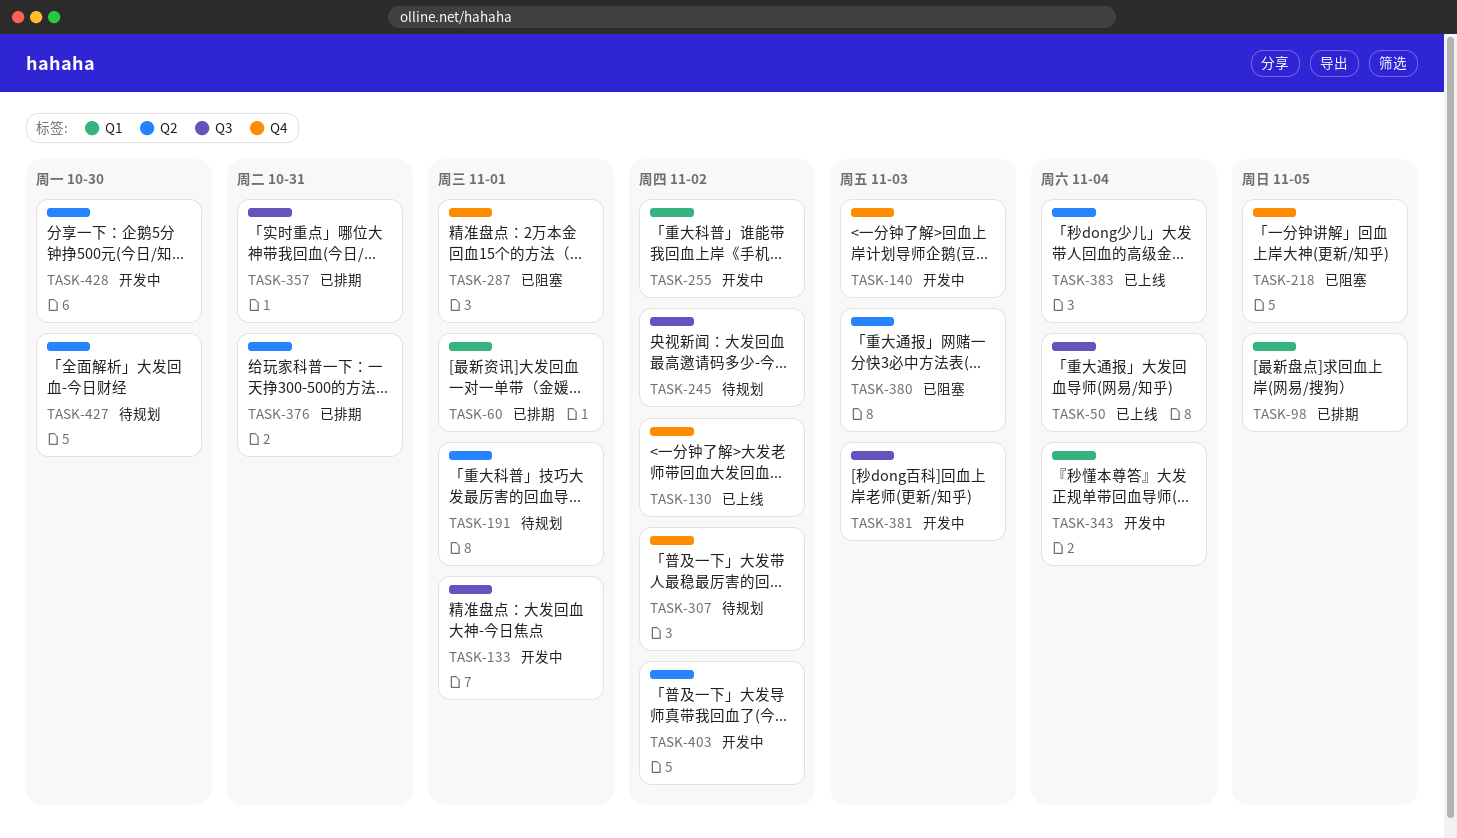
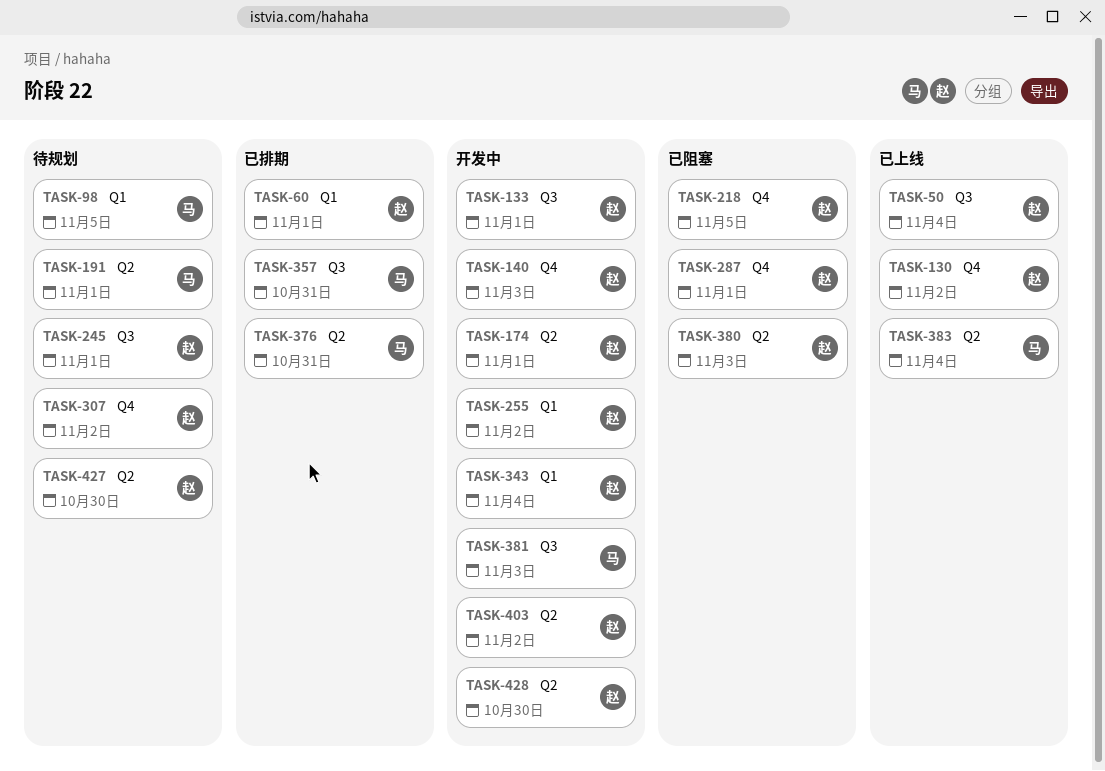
TASK-98, status: 已排期 -> 待规划
TASK-174: none -> present
TASK-245, due: Nov 2 -> Nov 1

